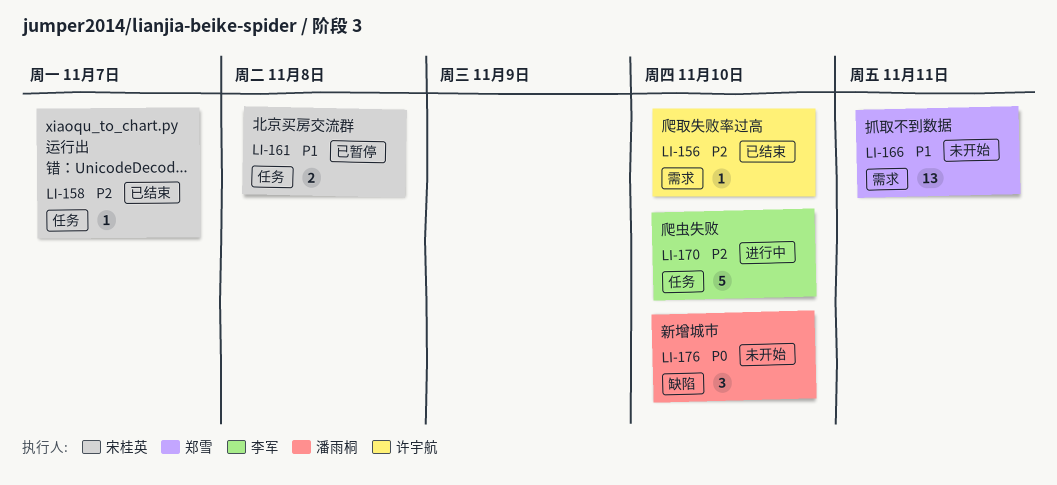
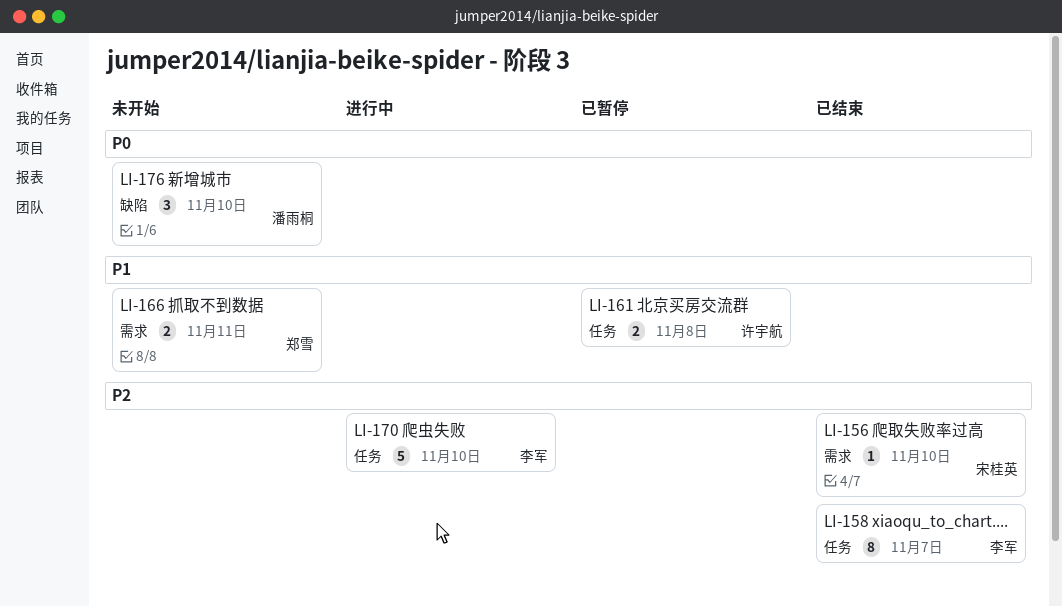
LI-156, owner: 许宇航 -> 宋桂英
LI-158, owner: 宋桂英 -> 李军
LI-158, estimate: 1 -> 8
LI-161, owner: 宋桂英 -> 许宇航
LI-166, estimate: 13 -> 2

